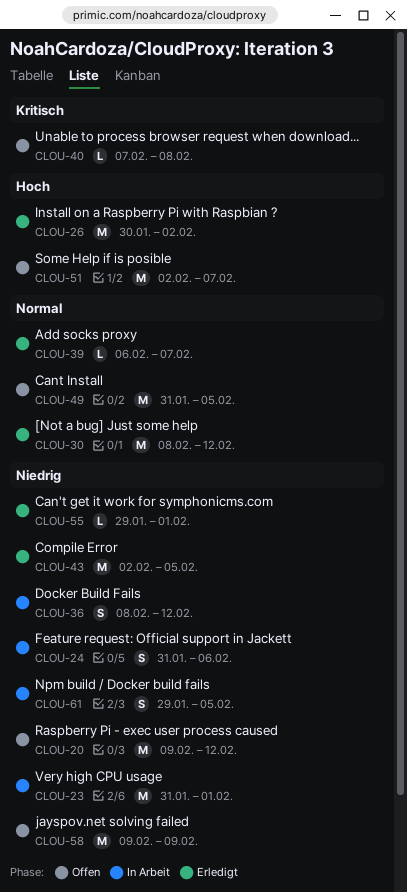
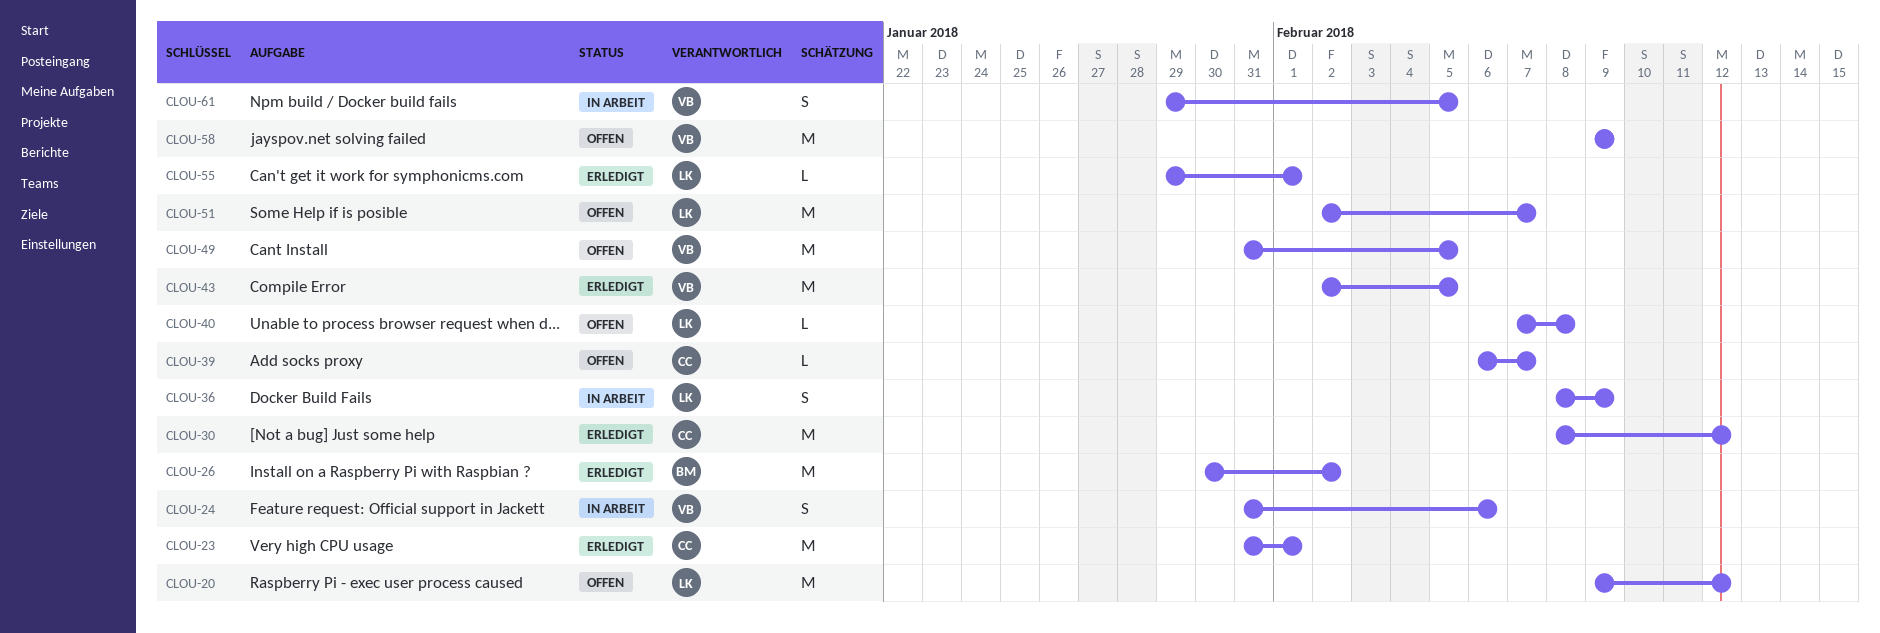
CLOU-23, status: In Arbeit -> Erledigt
CLOU-36, due: Feb 12 -> Feb 9
CLOU-39, status: Erledigt -> Offen

